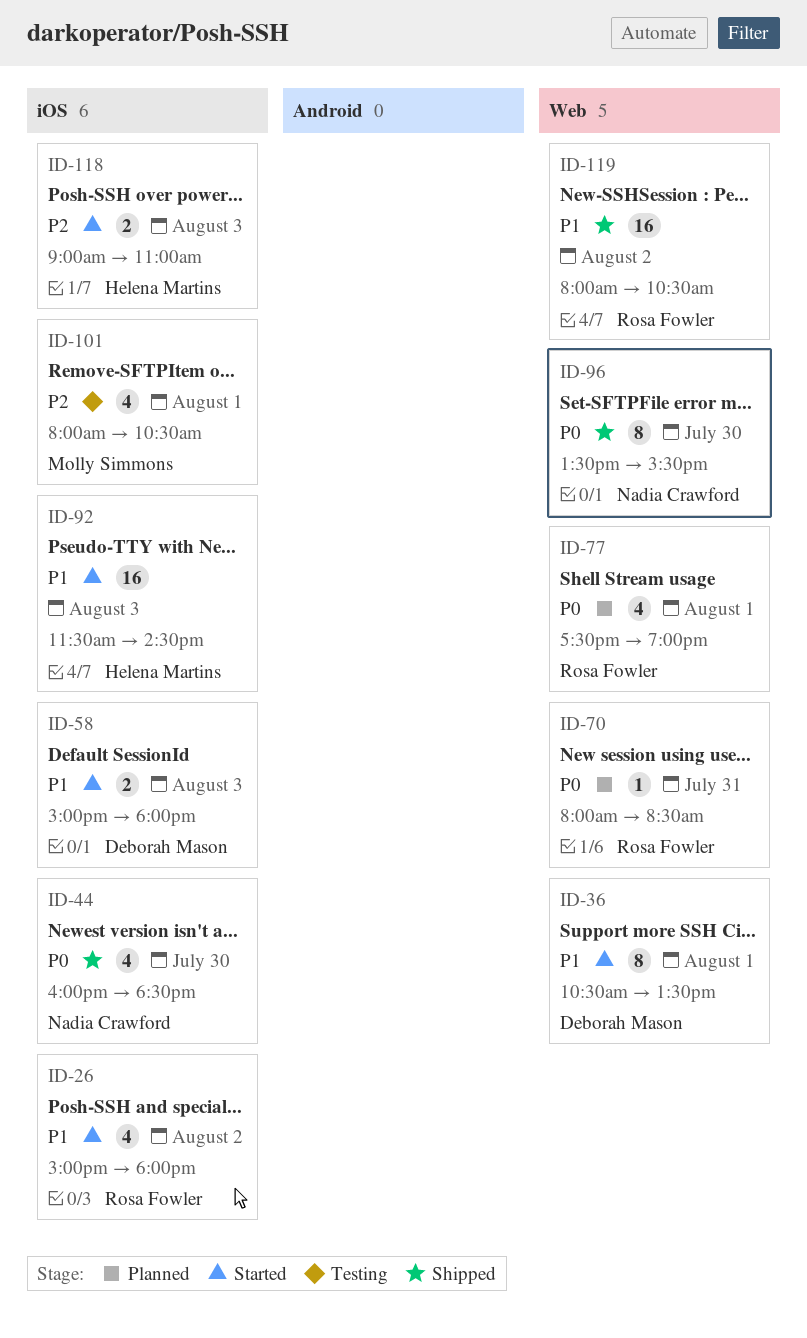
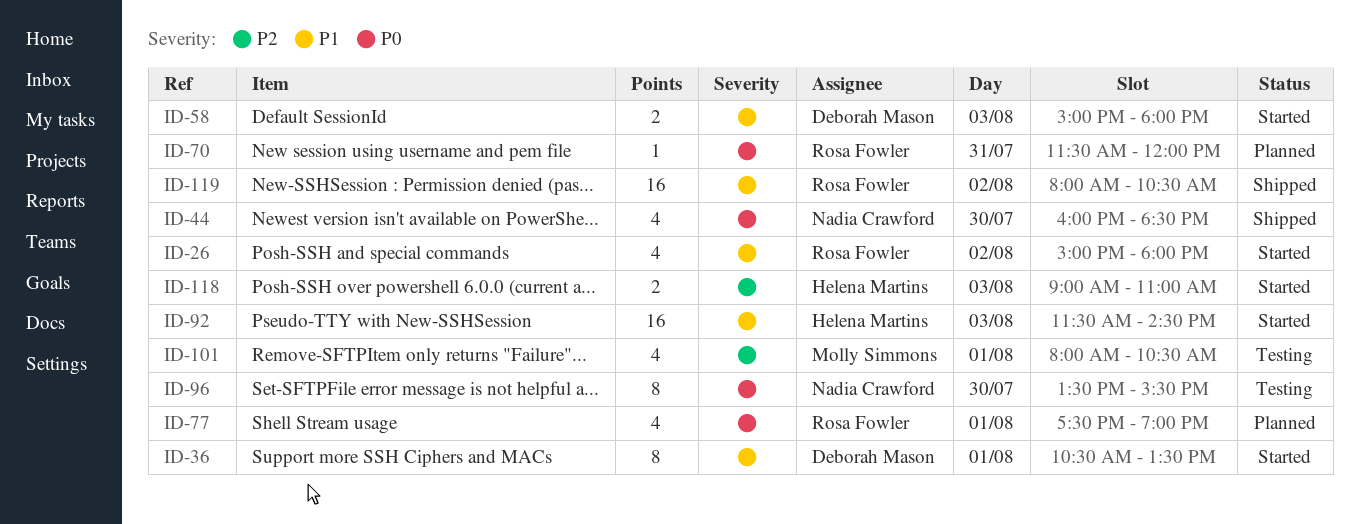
ID-70, begins: 08:00 -> 11:30
ID-70, ends: 08:30 -> 12:00
ID-96, status: Shipped -> Testing

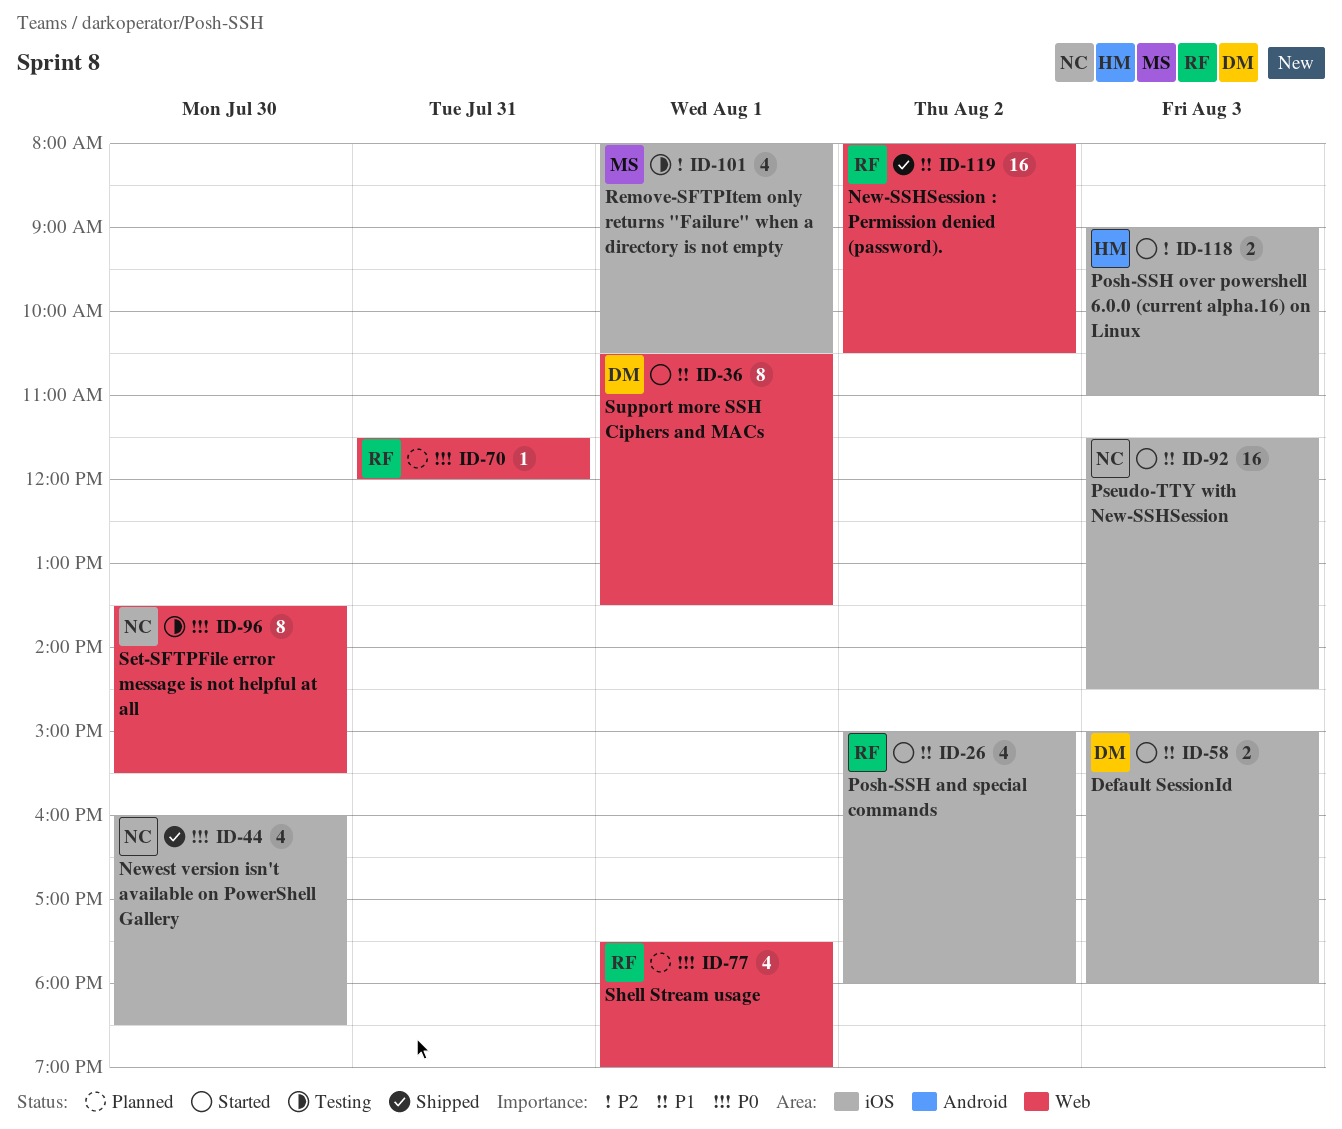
ID-92, owner: Helena Martins -> Nadia Crawford

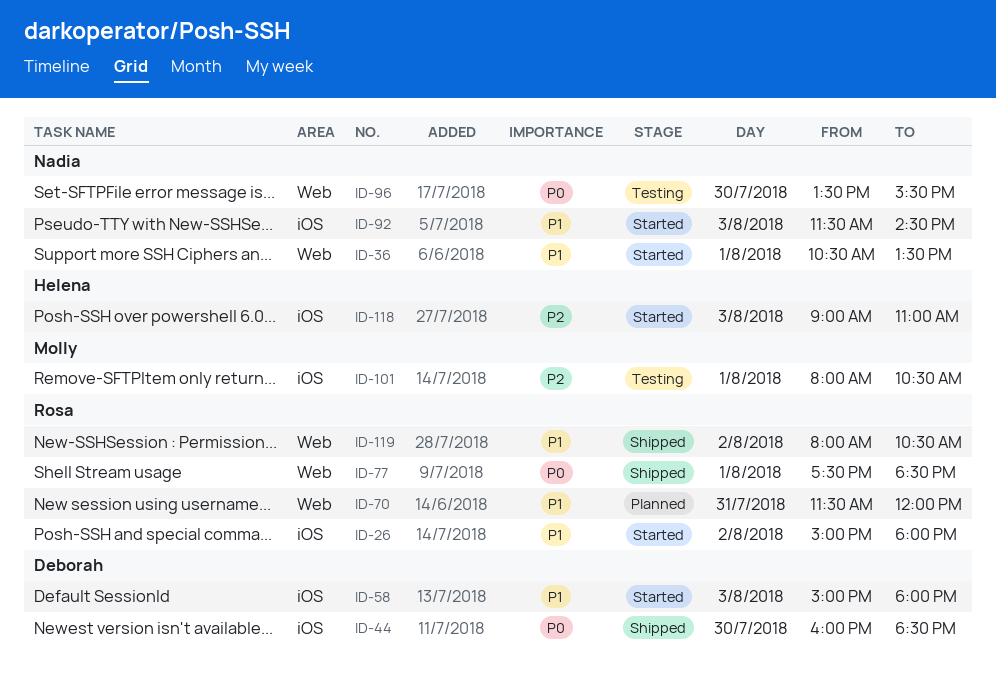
ID-36, owner: Deborah -> Nadia
ID-44, owner: Nadia -> Deborah
ID-70, priority: P0 -> P1
ID-77, status: Planned -> Shipped
ID-77, ends: 19:00 -> 18:30

